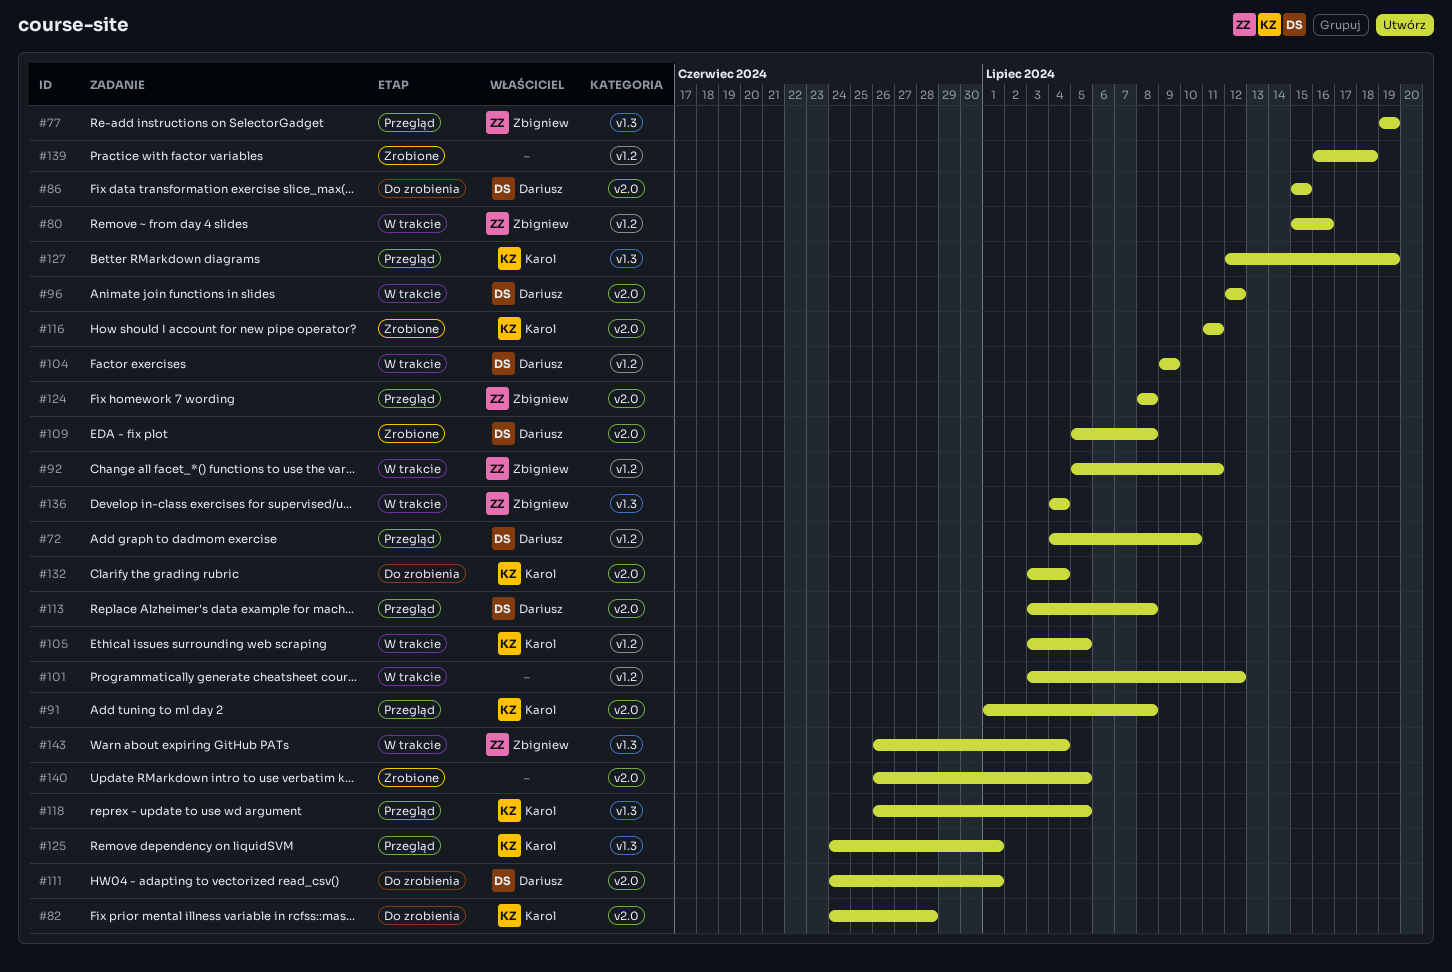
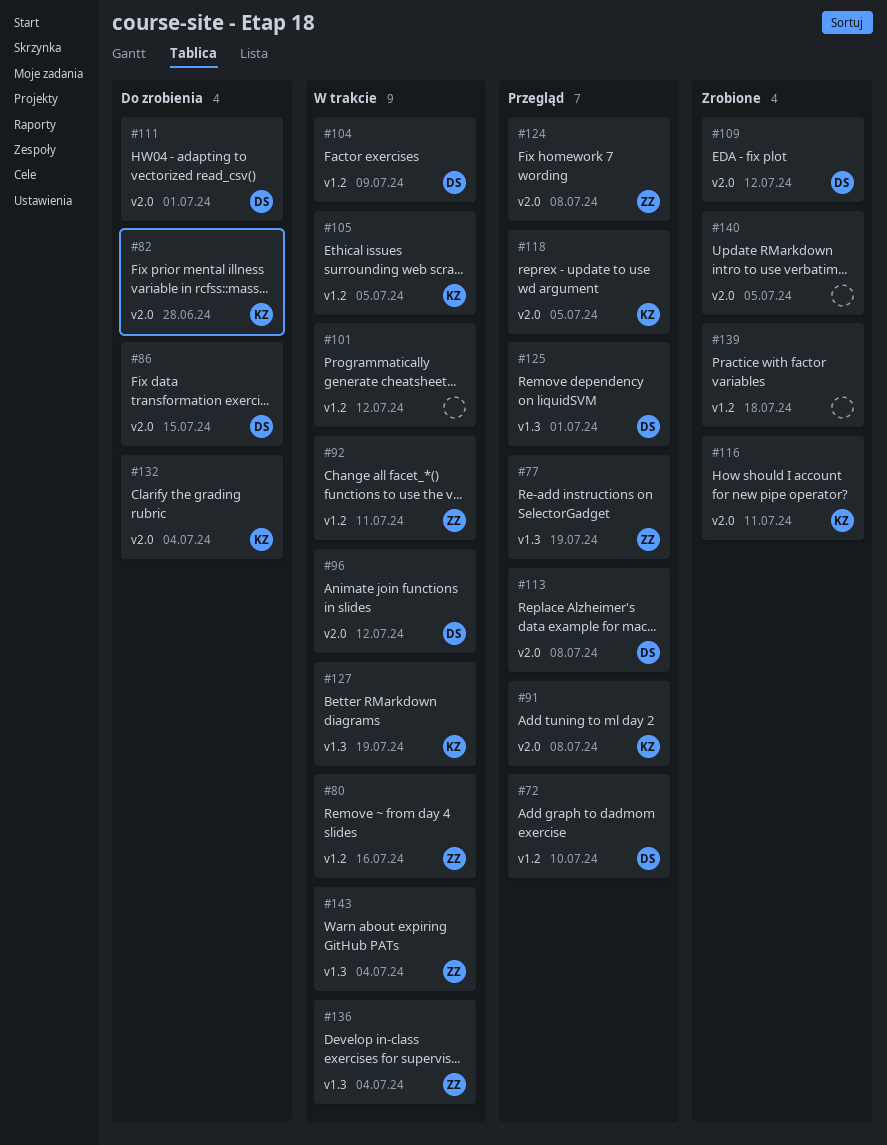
#109, due: Jul 8 -> Jul 12
#118, label: v1.3 -> v2.0
#125, owner: Karol -> Dariusz
#127, status: Przegląd -> W trakcie

